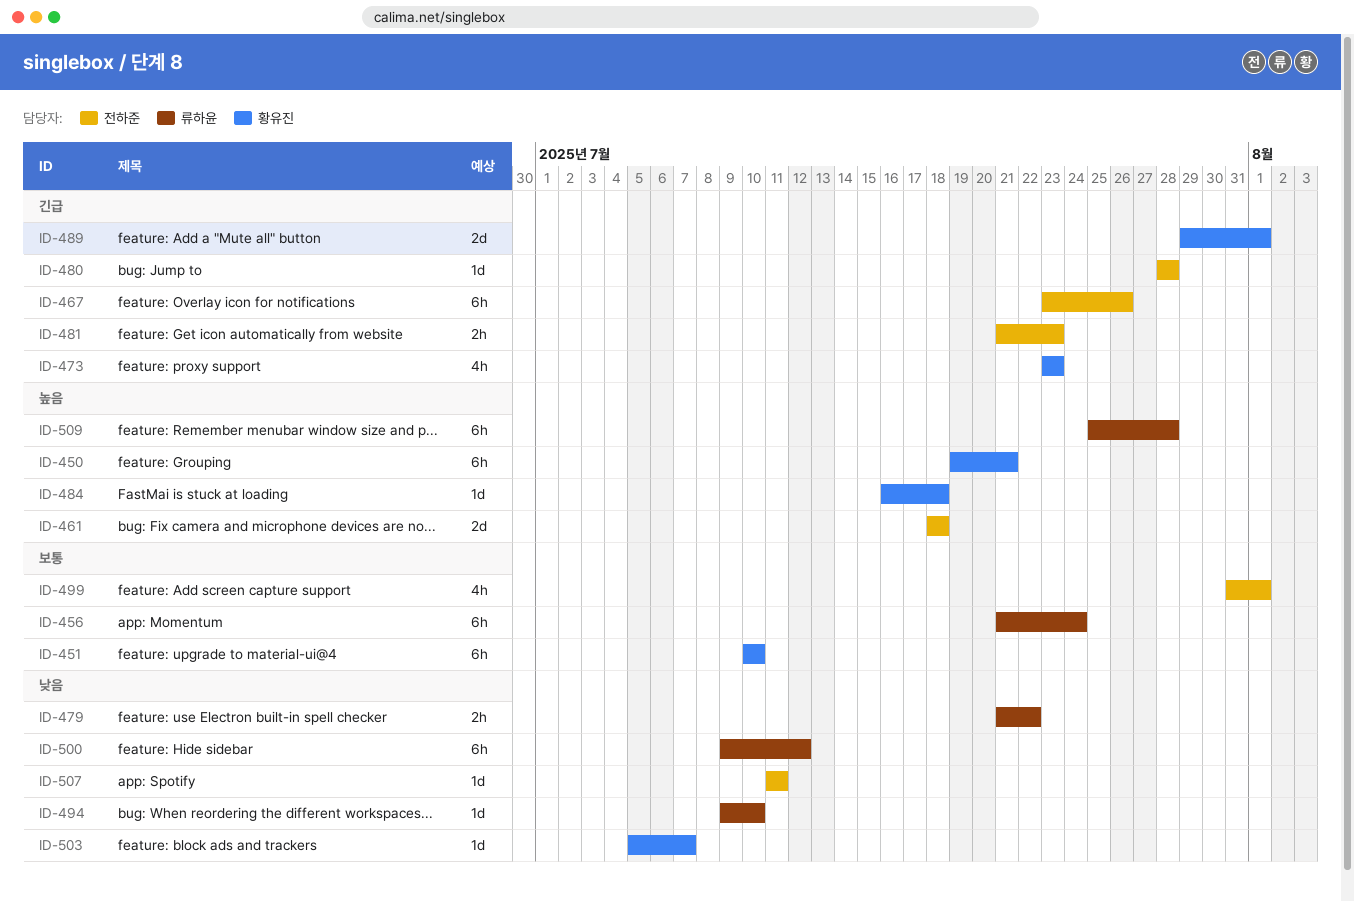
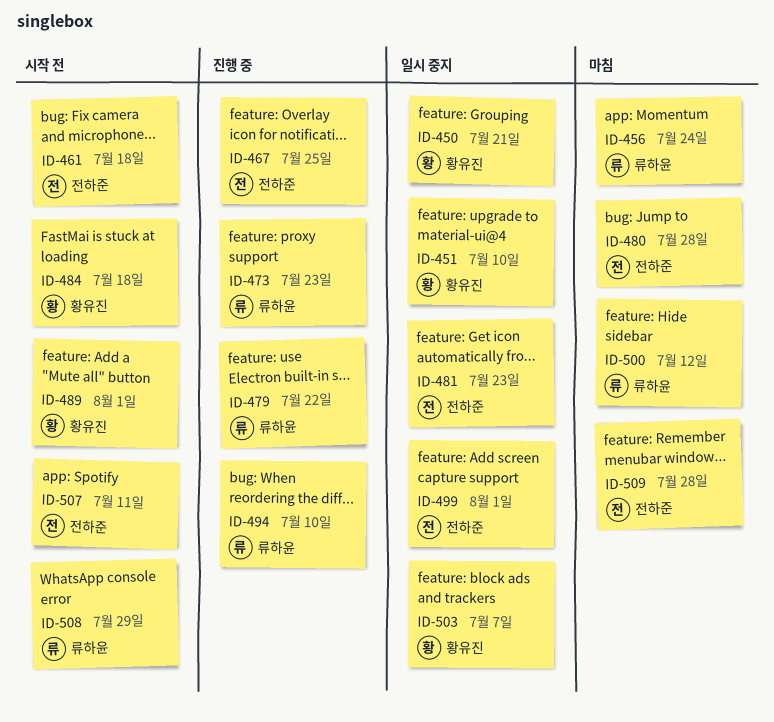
ID-467, due: Jul 26 -> Jul 25
ID-473, owner: 황유진 -> 류하윤
ID-508: none -> present
ID-509, owner: 류하윤 -> 전하준

